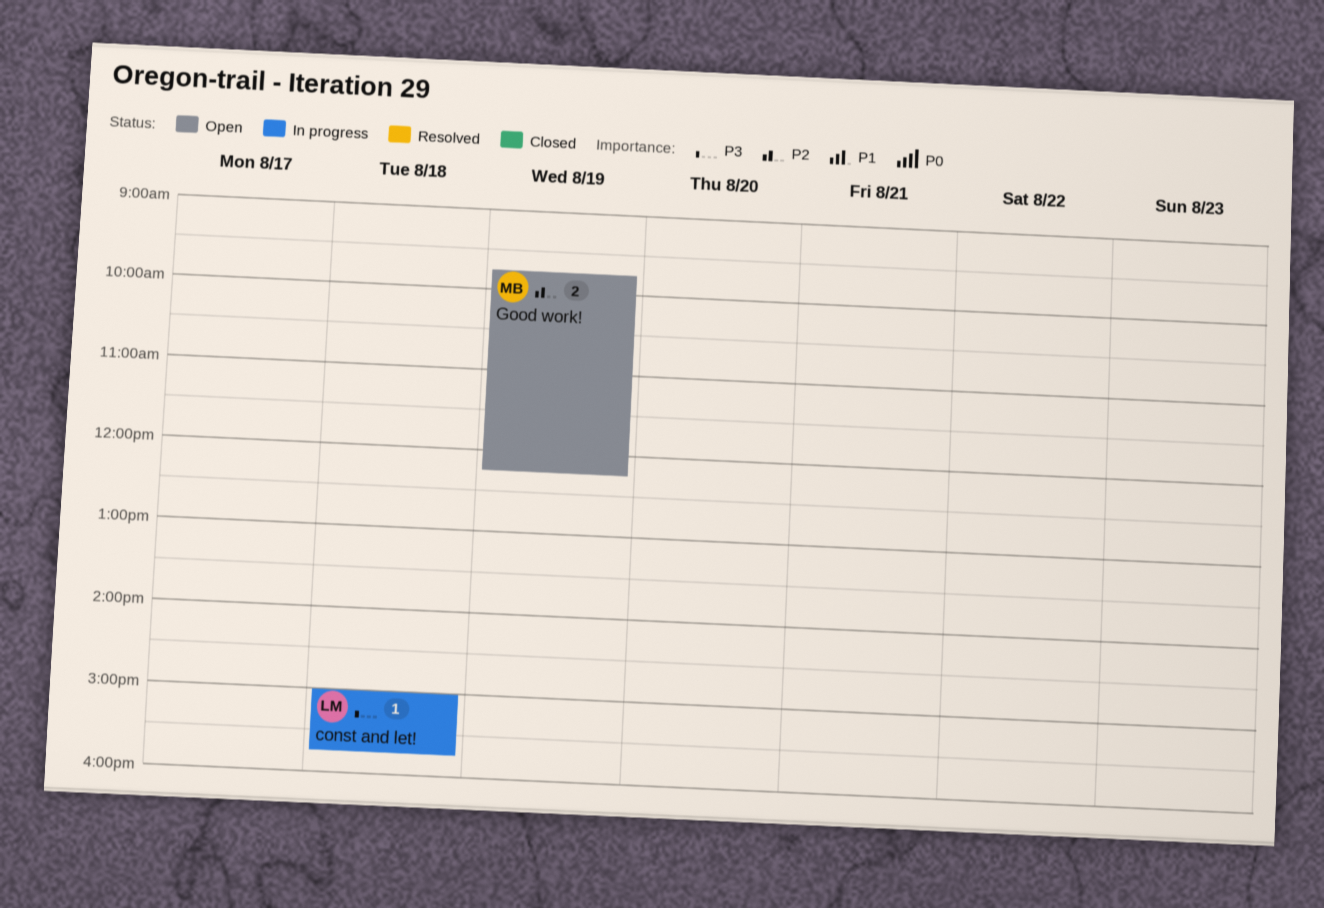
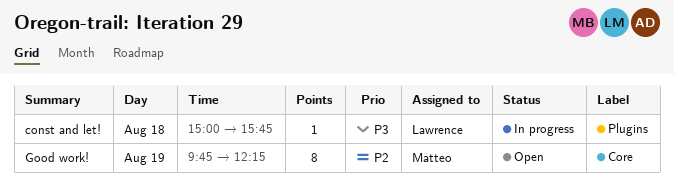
Good work!, estimate: 2 -> 8

